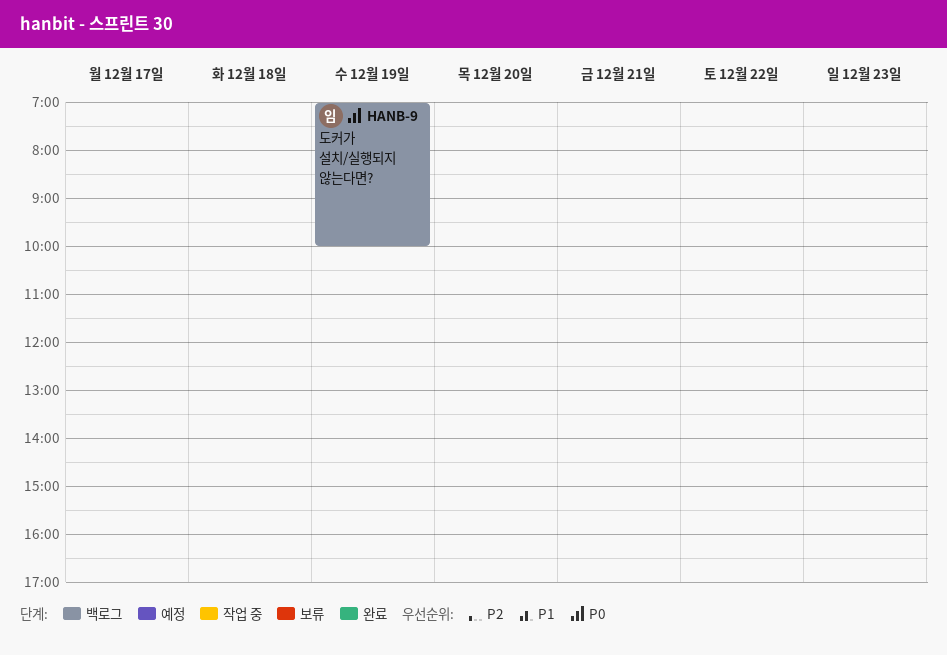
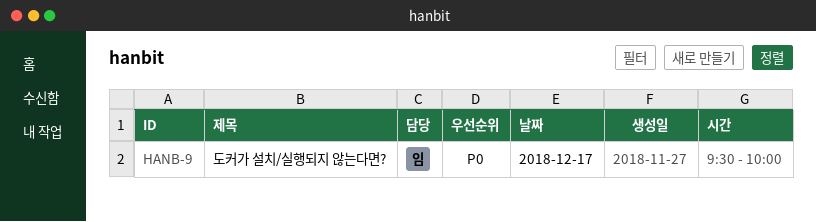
HANB-9, day: Dec 19 -> Dec 17
HANB-9, begins: 07:00 -> 09:30

